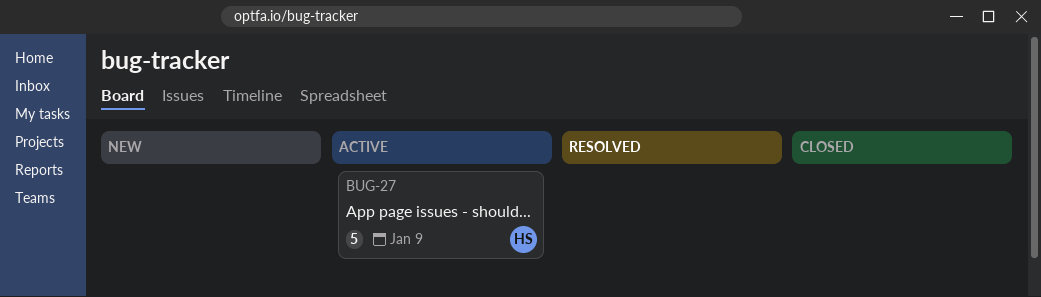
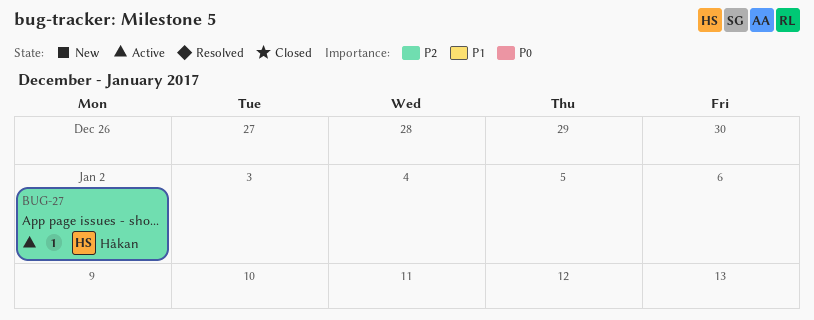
BUG-27, estimate: 5 -> 1
BUG-27, due: Jan 9 -> Jan 2

